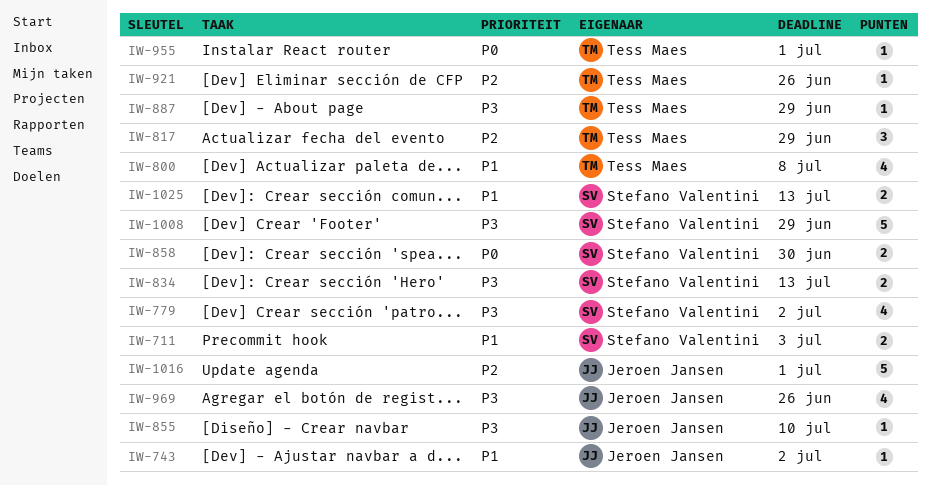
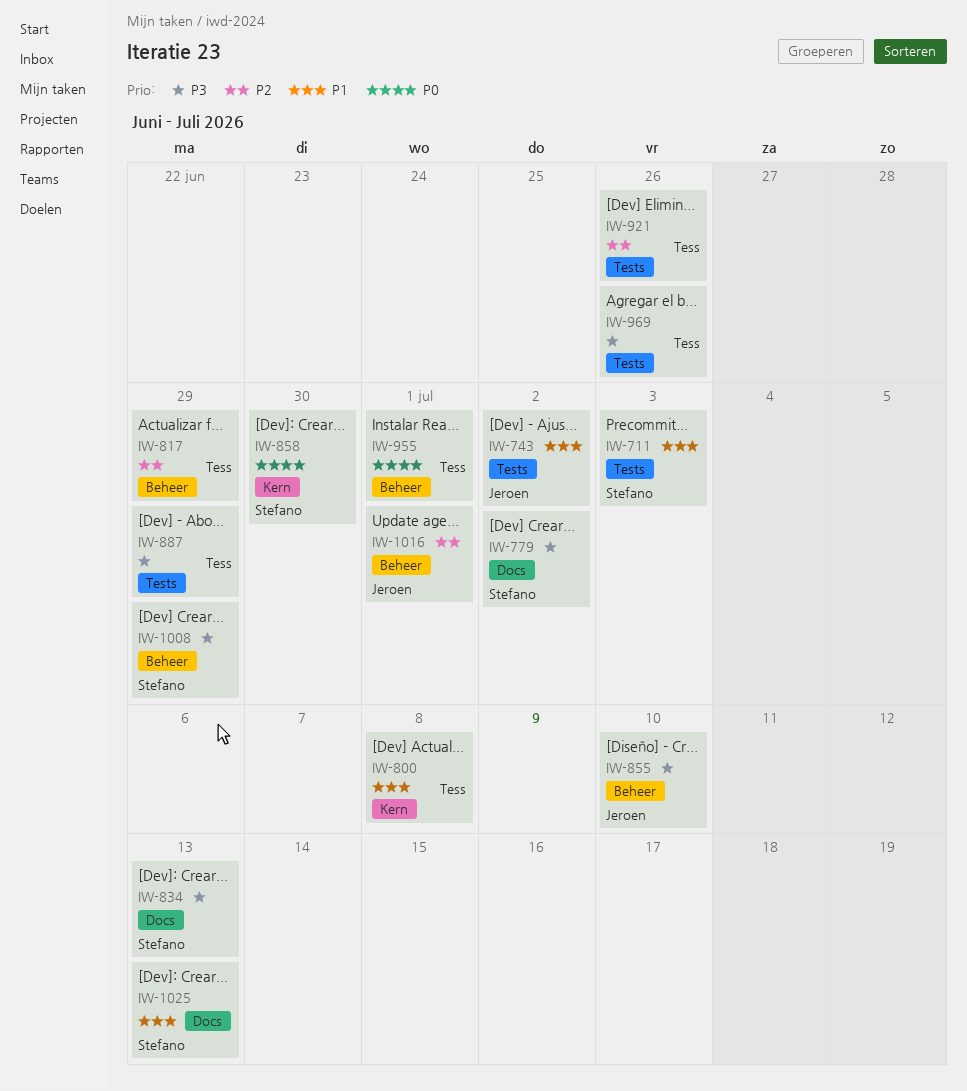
IW-969, owner: Jeroen Jansen -> Tess Maes

